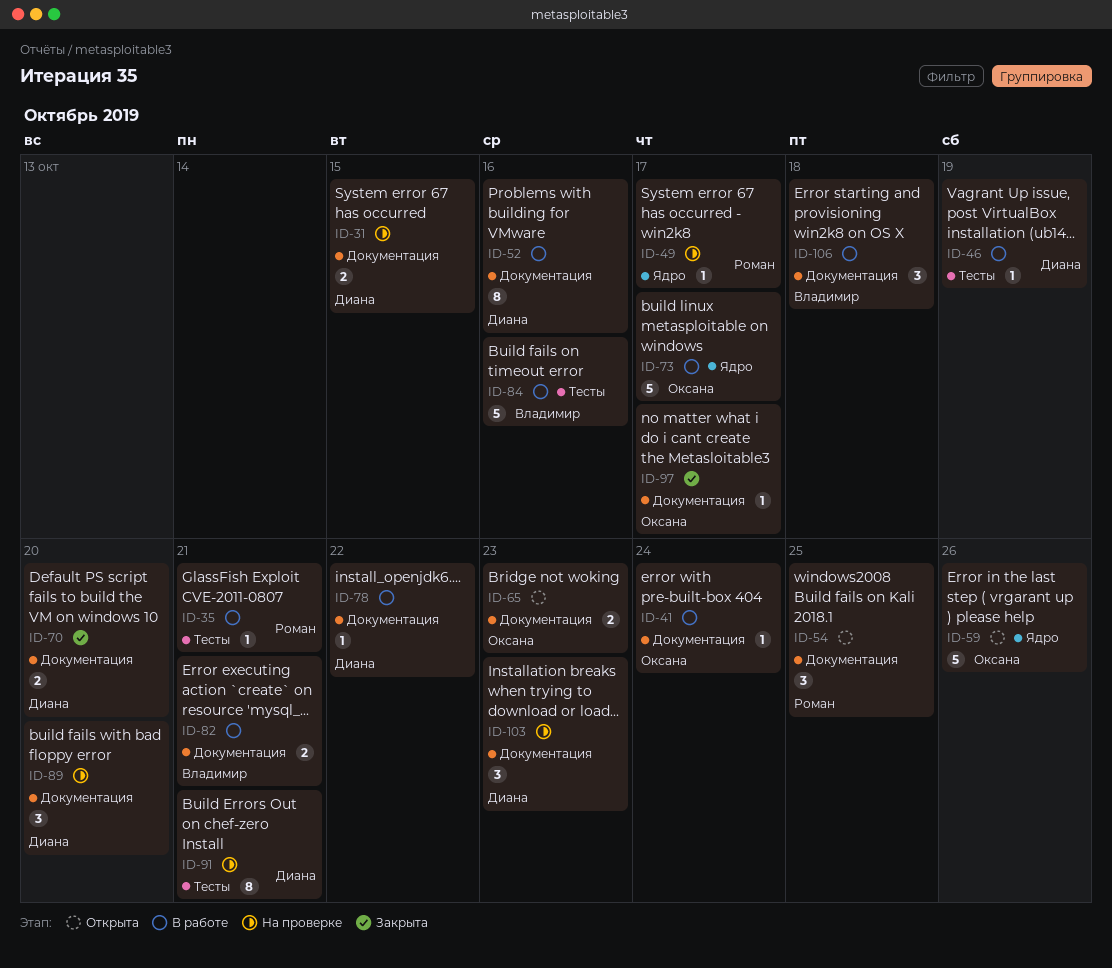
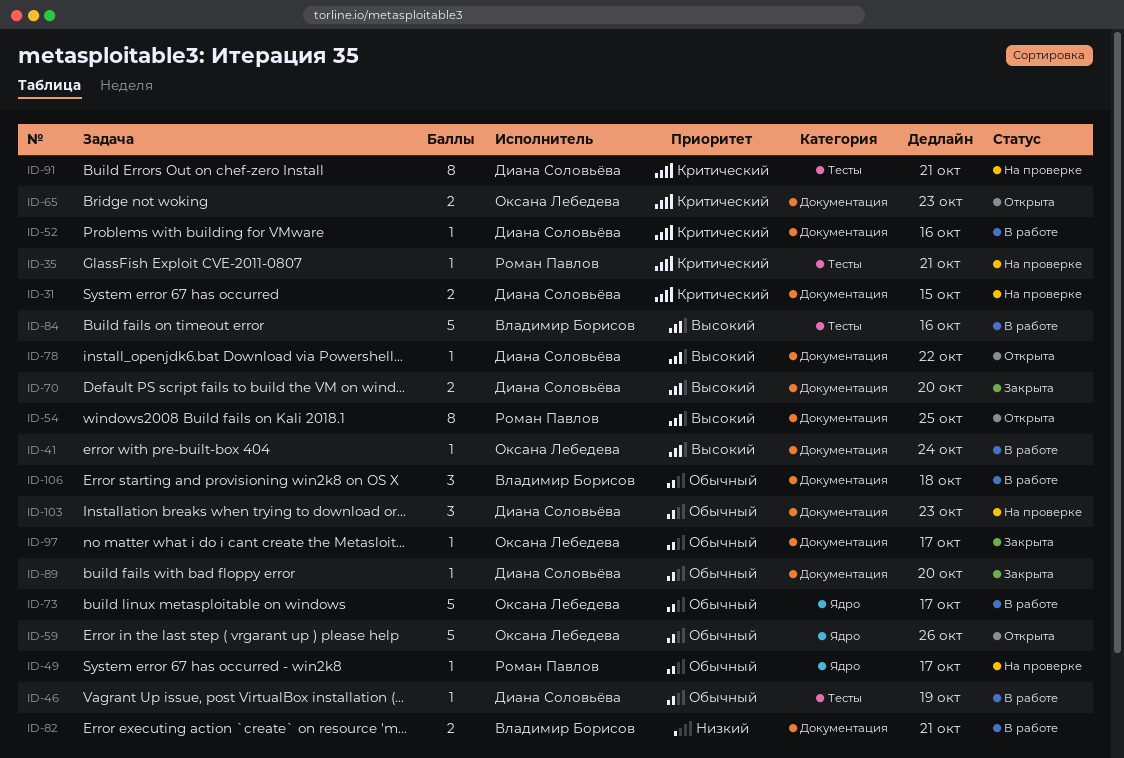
ID-35, status: В работе -> На проверке
ID-52, estimate: 8 -> 1
ID-54, estimate: 3 -> 8
ID-78, status: В работе -> Открыта
ID-89, status: На проверке -> Закрыта
ID-89, estimate: 3 -> 1

